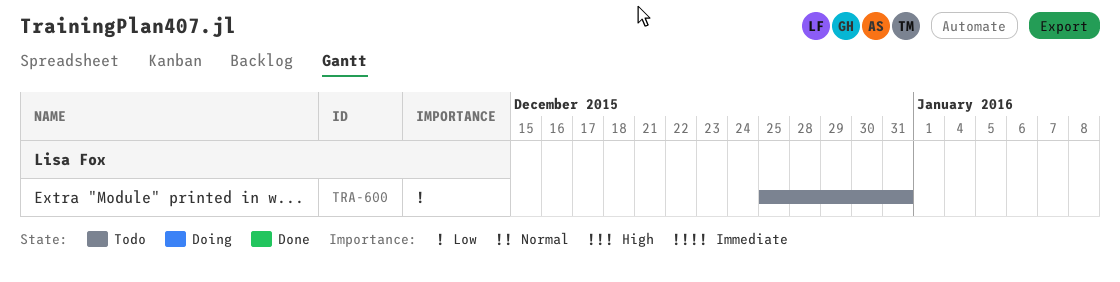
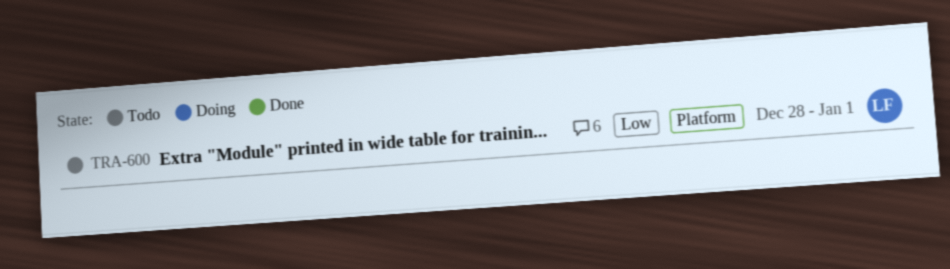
TRA-600, start: Dec 25 -> Dec 28
TRA-600, due: Dec 31 -> Jan 1

